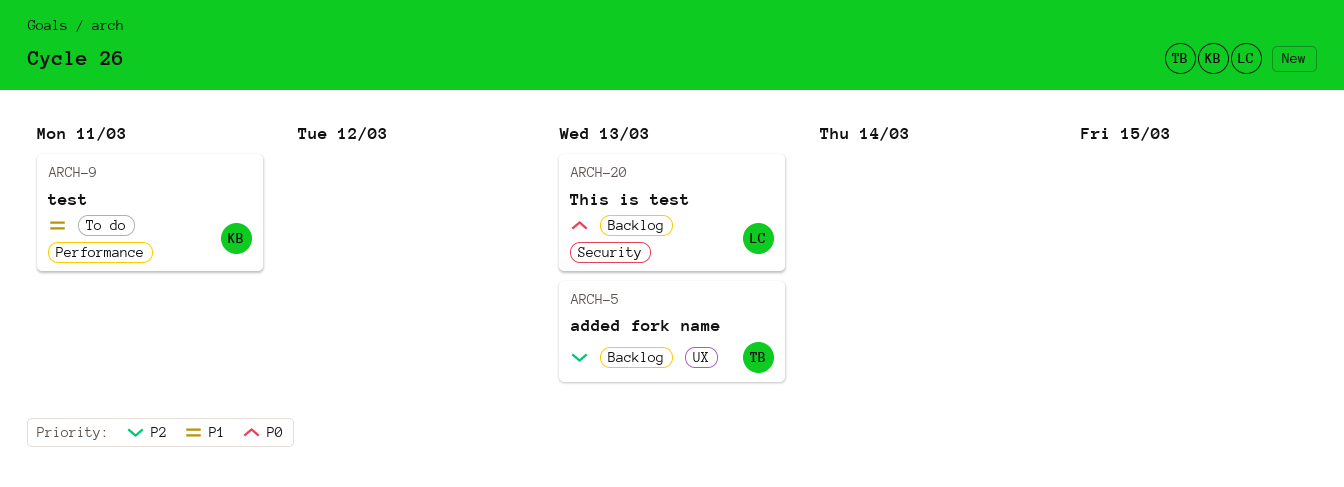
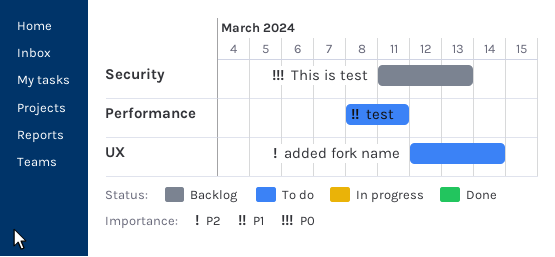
added fork name, status: Backlog -> To do
added fork name, due: Mar 13 -> Mar 14

